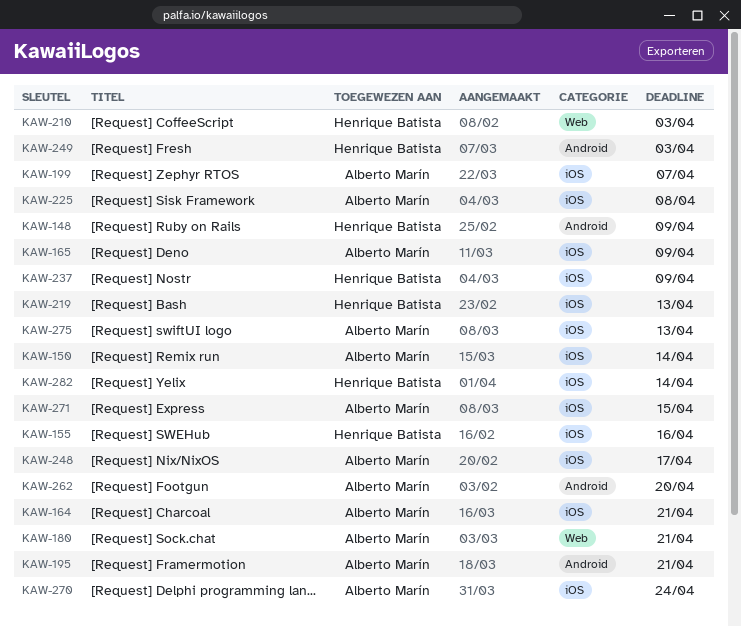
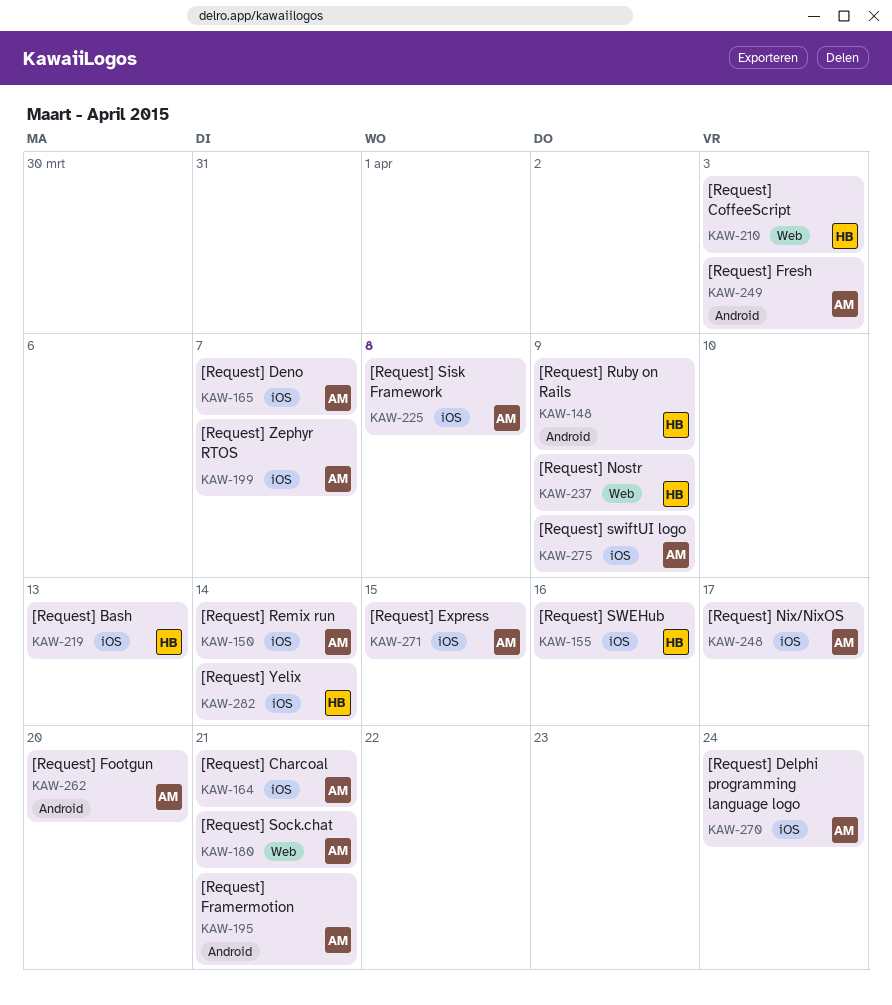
KAW-165, due: Apr 9 -> Apr 7
KAW-237, label: iOS -> Web
KAW-249, owner: Henrique Batista -> Alberto Marín
KAW-275, due: Apr 13 -> Apr 9

